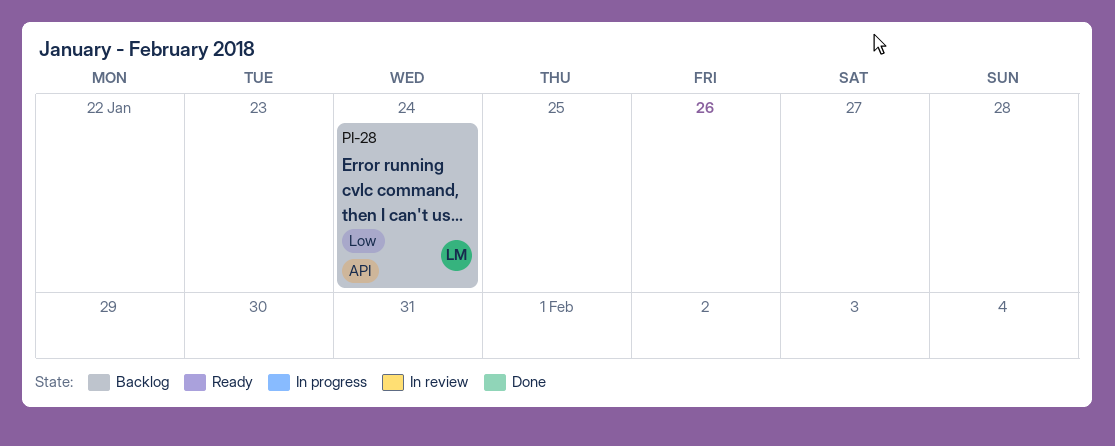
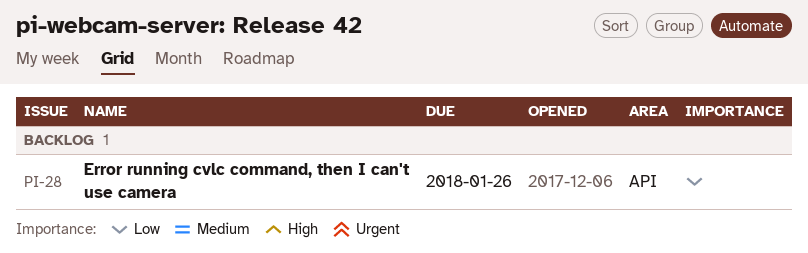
PI-28, due: Jan 24 -> Jan 26

